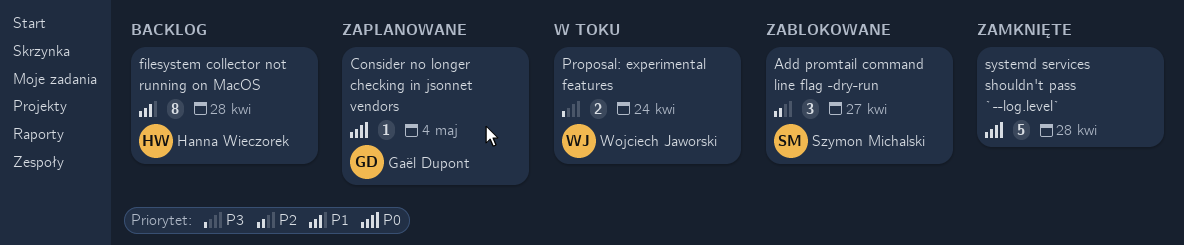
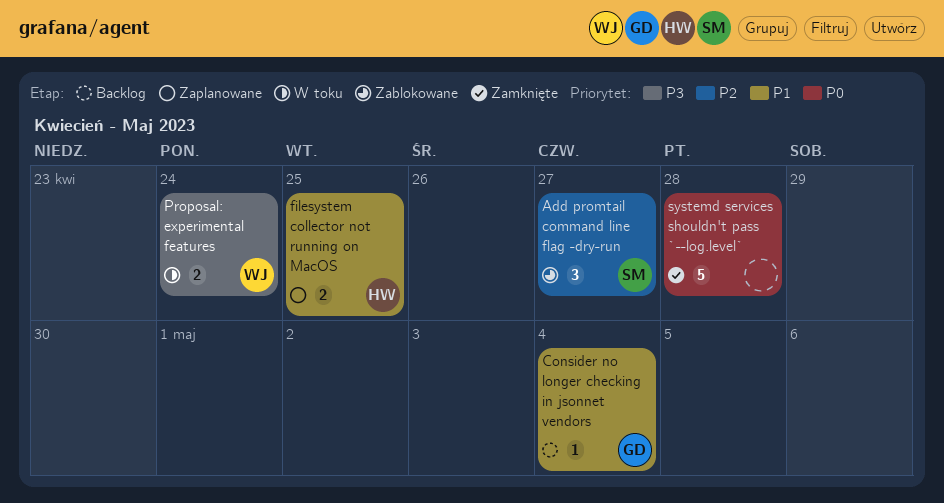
Consider no longer checking in jsonnet vendors, status: Zaplanowane -> Backlog
Consider no longer checking in jsonnet vendors, priority: P0 -> P1
filesystem collector not running on MacOS, status: Backlog -> Zaplanowane
filesystem collector not running on MacOS, estimate: 8 -> 2
filesystem collector not running on MacOS, due: Apr 28 -> Apr 25

